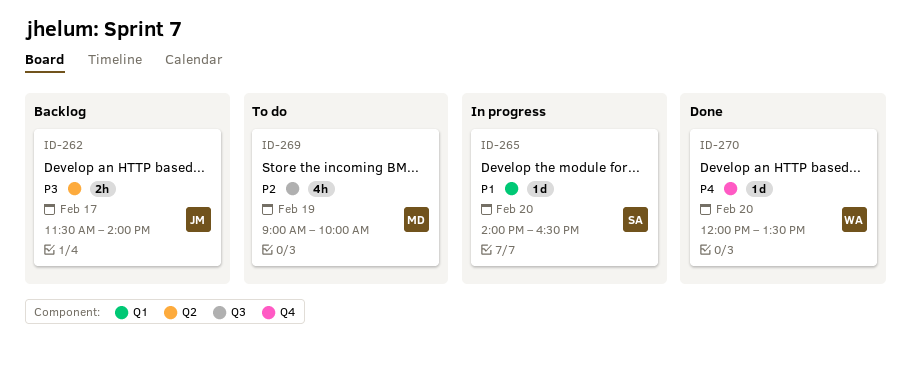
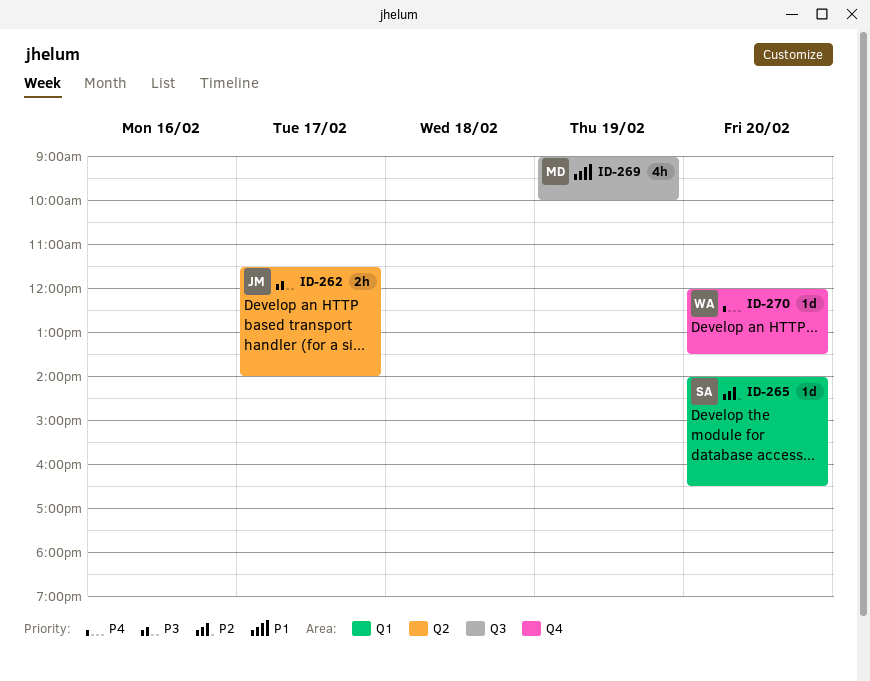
ID-265, priority: P1 -> P2
ID-269, priority: P2 -> P1

